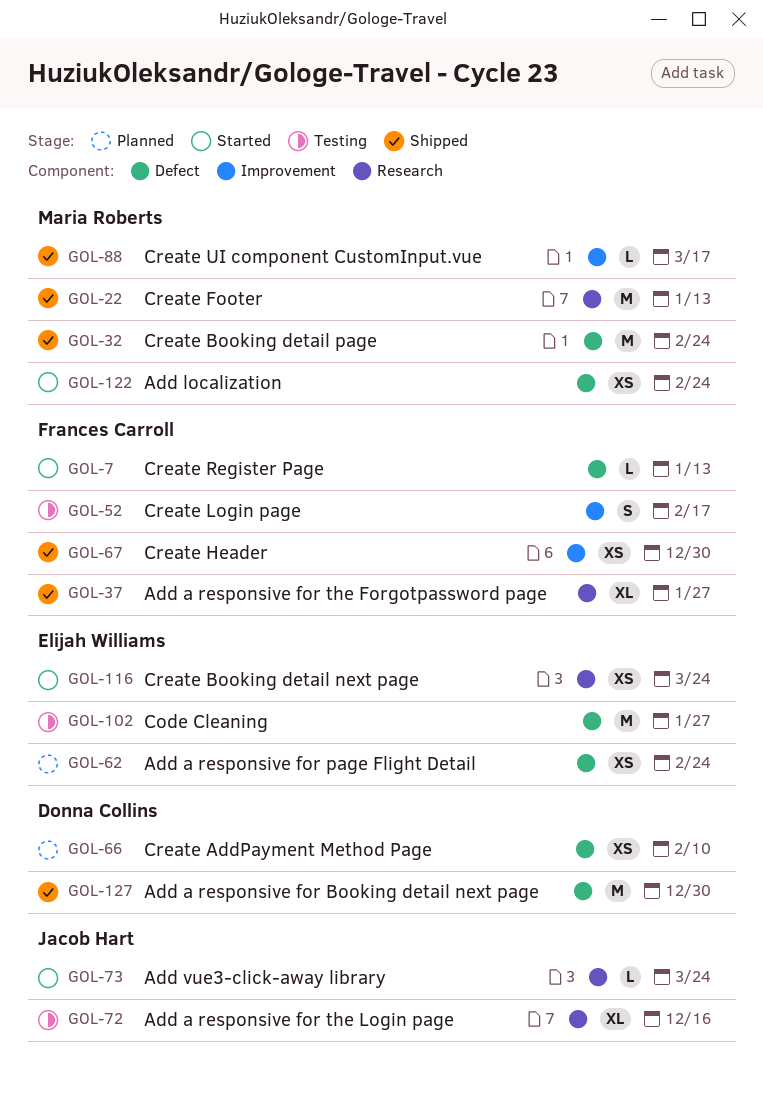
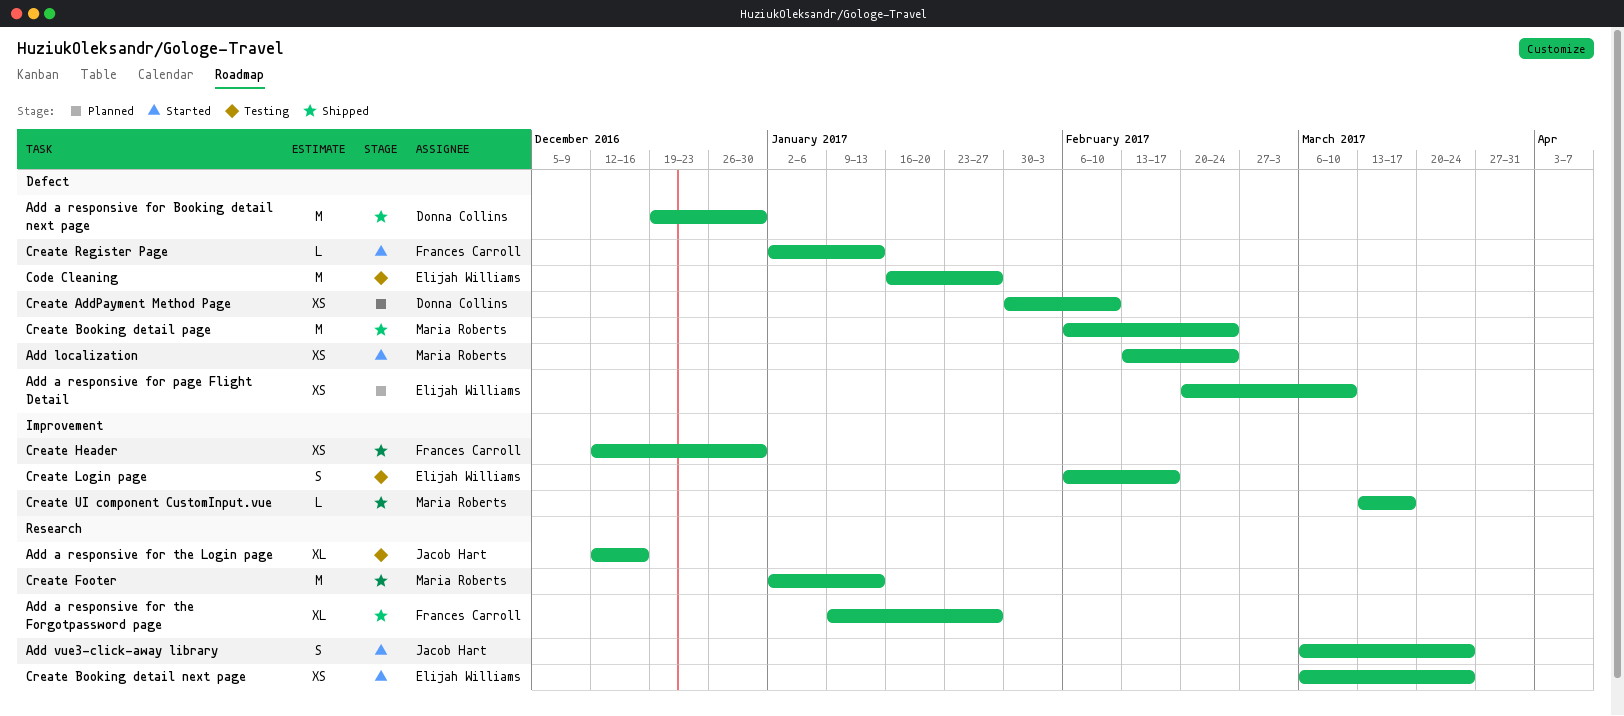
Add a responsive for page Flight Detail, due: Feb 24 -> Mar 10
Add vue3-click-away library, estimate: L -> S
Create Login page, owner: Frances Carroll -> Elijah Williams

